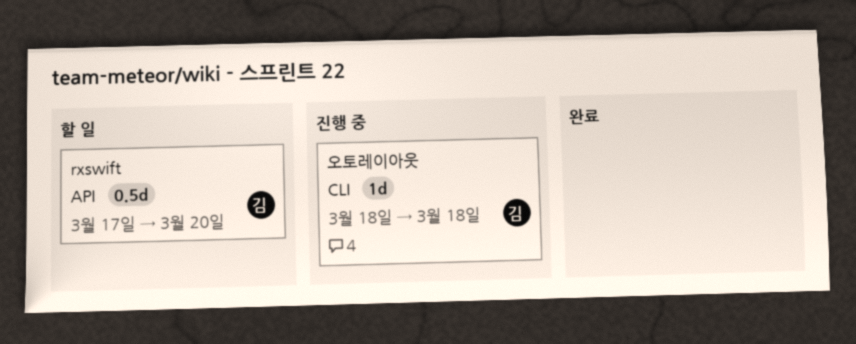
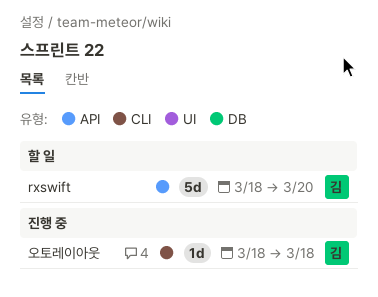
rxswift, estimate: 0.5d -> 5d
rxswift, start: Mar 17 -> Mar 18

